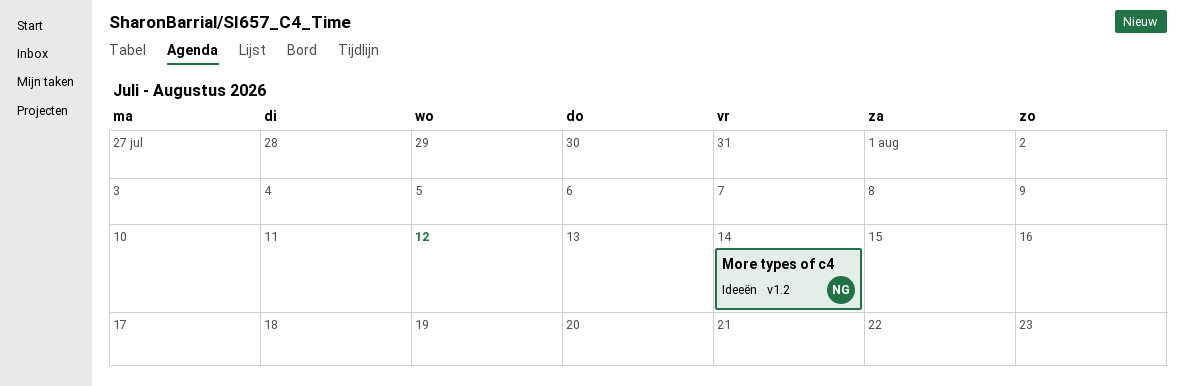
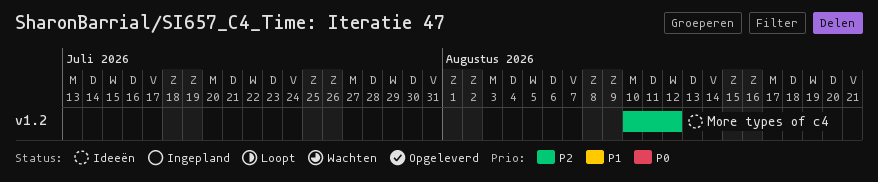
More types of c4, due: Aug 14 -> Aug 12

